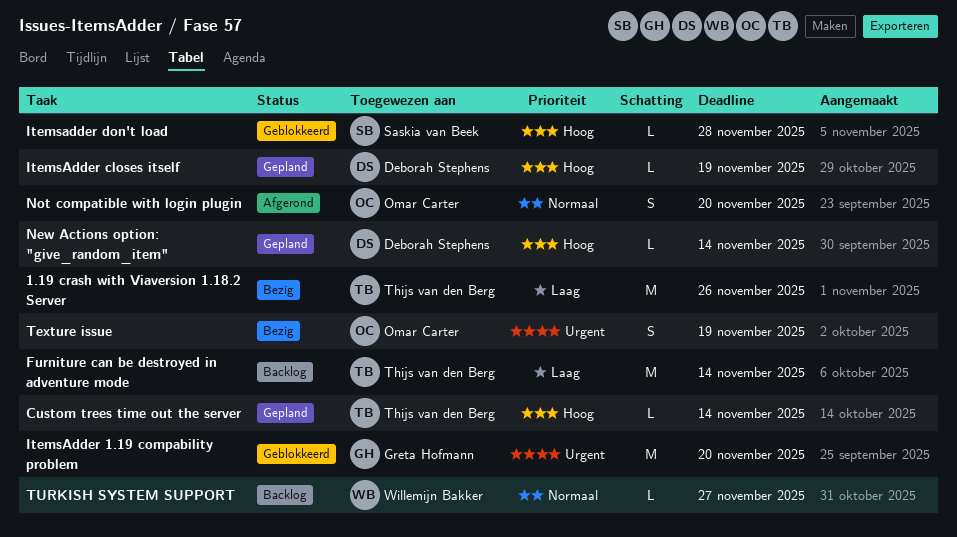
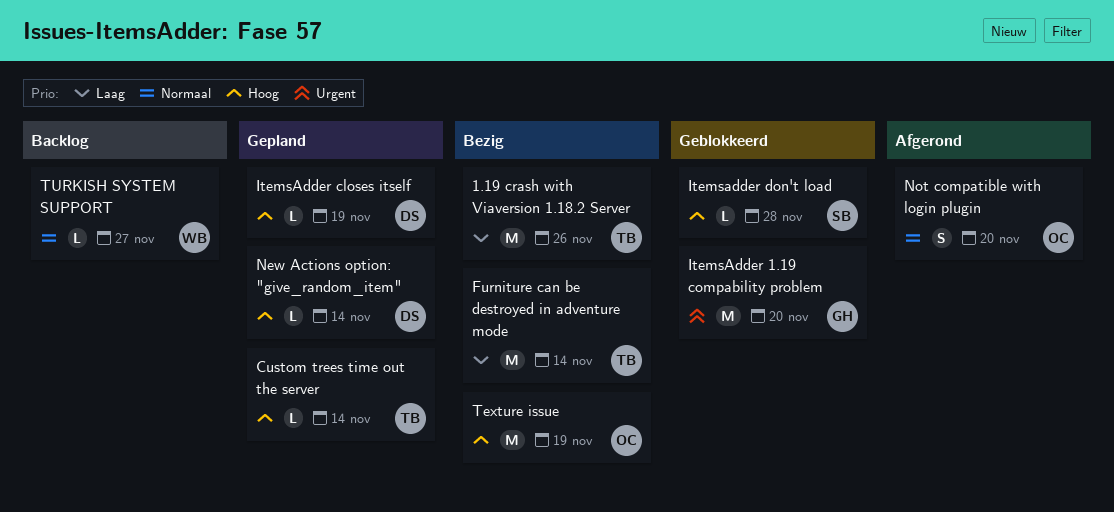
Furniture can be destroyed in adventure mode, status: Backlog -> Bezig
Texture issue, priority: Urgent -> Hoog
Texture issue, estimate: S -> M

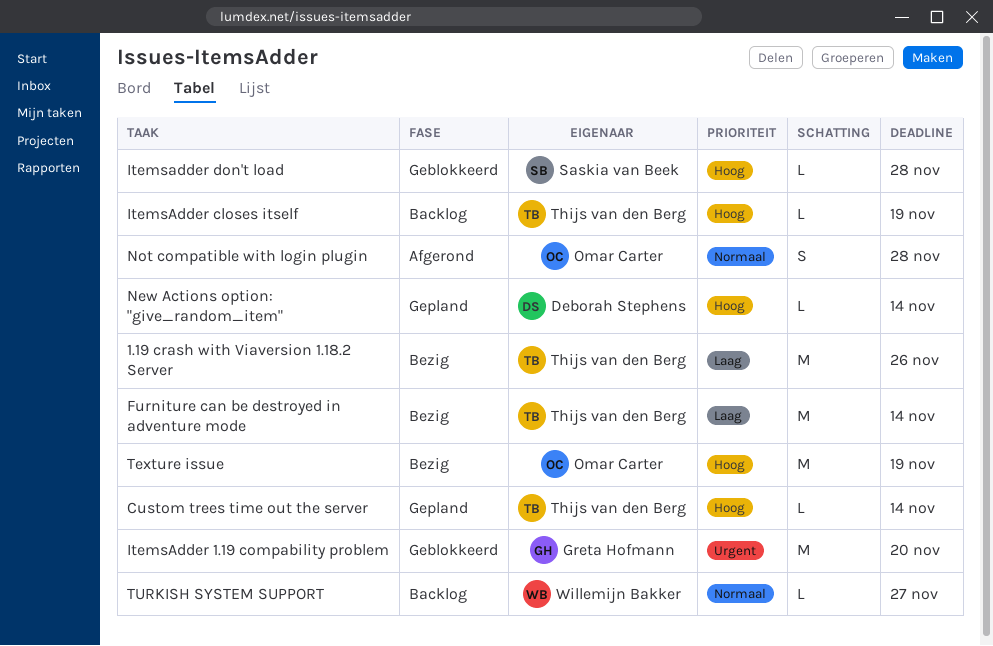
ItemsAdder closes itself, status: Gepland -> Backlog
ItemsAdder closes itself, owner: Deborah Stephens -> Thijs van den Berg
Not compatible with login plugin, due: Nov 20 -> Nov 28

